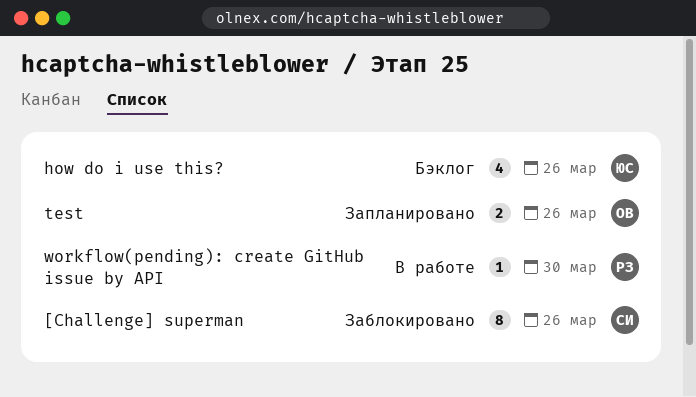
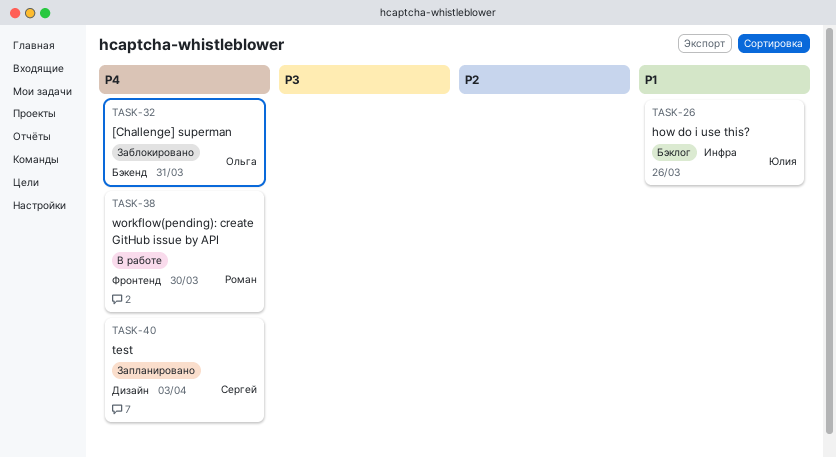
[Challenge] superman, owner: Сергей -> Ольга
[Challenge] superman, due: Mar 26 -> Mar 31
test, owner: Ольга -> Сергей
test, due: Mar 26 -> Apr 3

